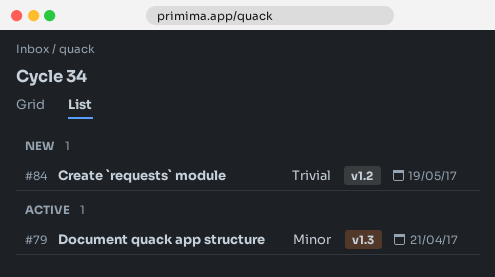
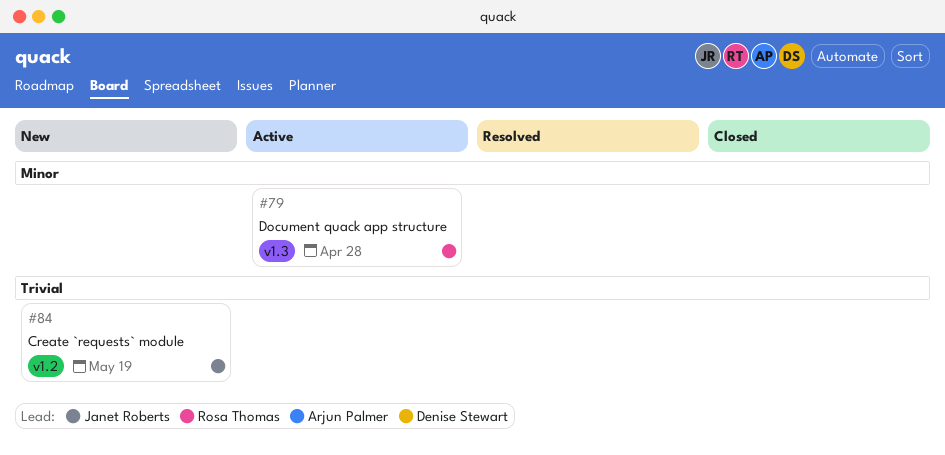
#79, due: Apr 21 -> Apr 28

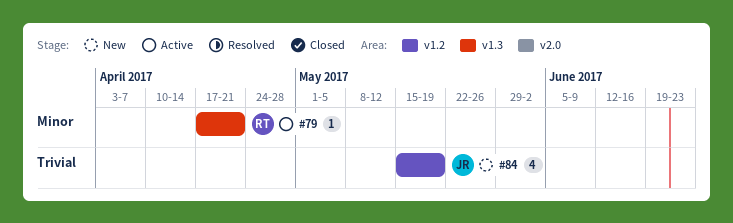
#79, due: Apr 28 -> Apr 21

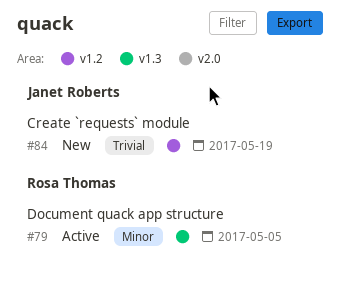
#79, due: Apr 21 -> May 5

